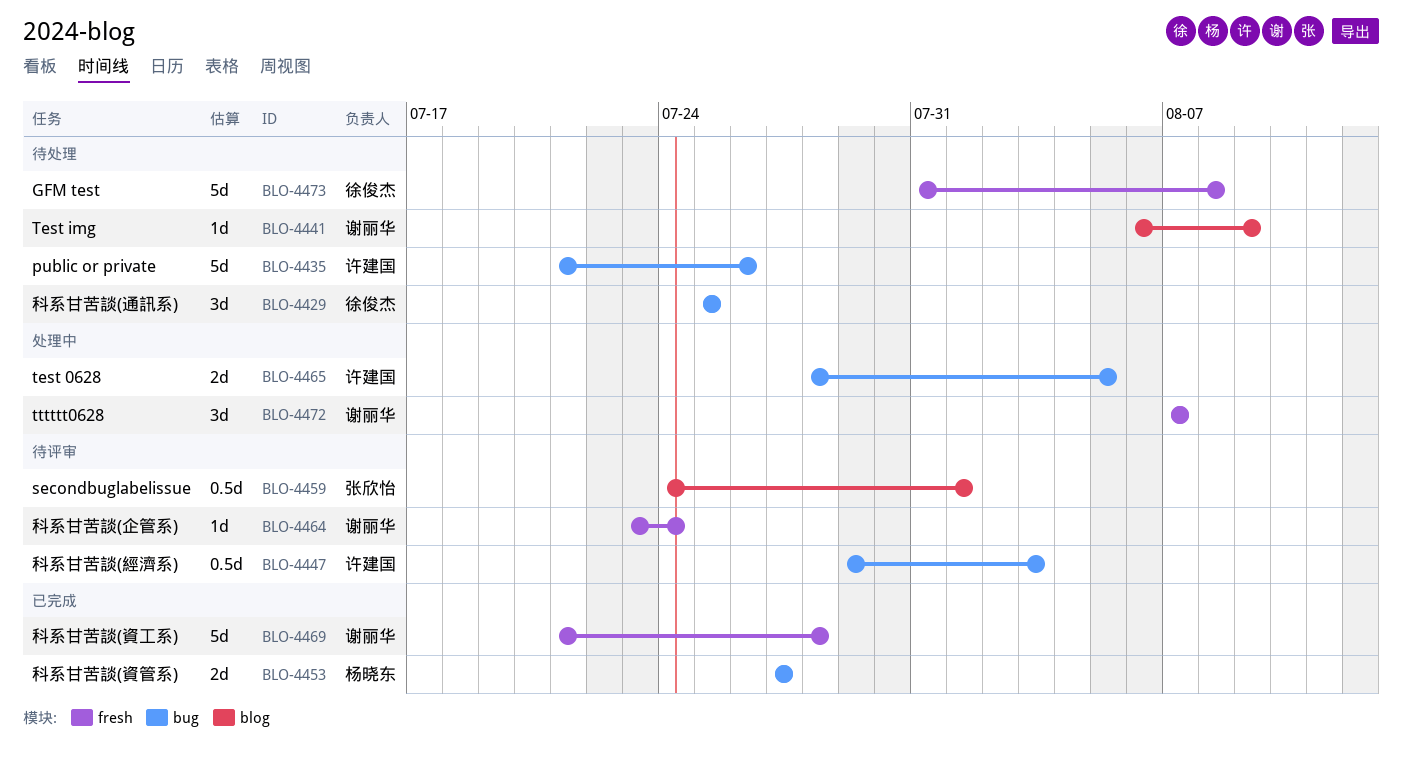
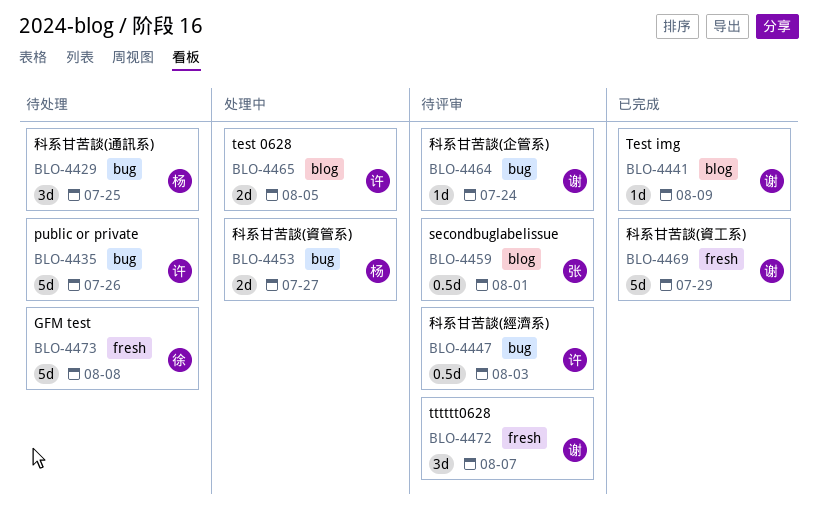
BLO-4429, owner: 徐俊杰 -> 杨晓东
BLO-4441, status: 待处理 -> 已完成
BLO-4453, status: 已完成 -> 处理中
BLO-4464, label: fresh -> bug
BLO-4465, label: bug -> blog
BLO-4469, due: Jul 28 -> Jul 29
BLO-4472, status: 处理中 -> 待评审

